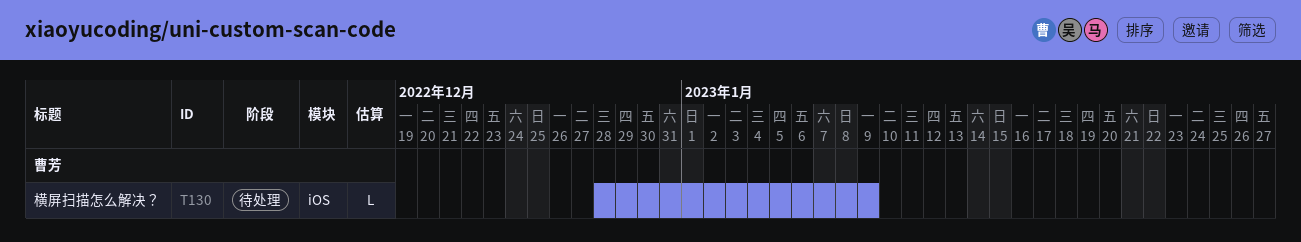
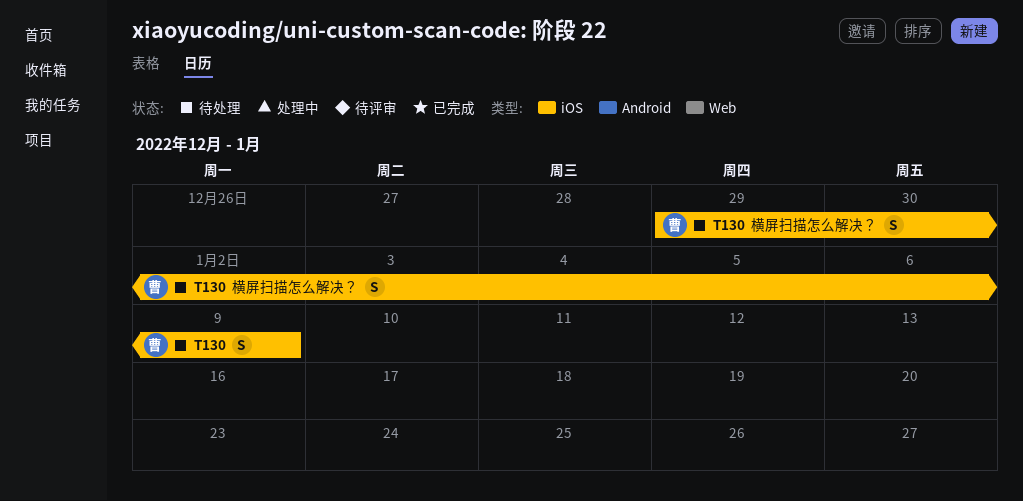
T130, estimate: L -> S
T130, start: Dec 28 -> Dec 29

